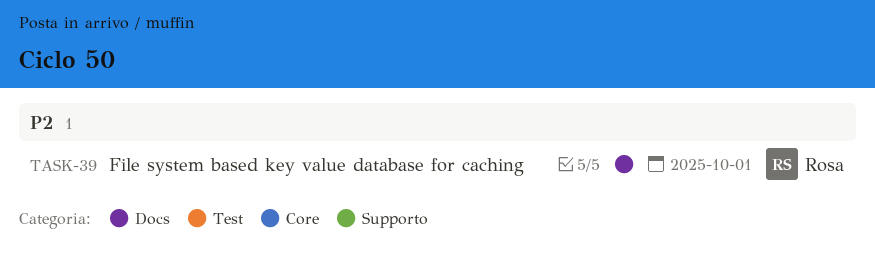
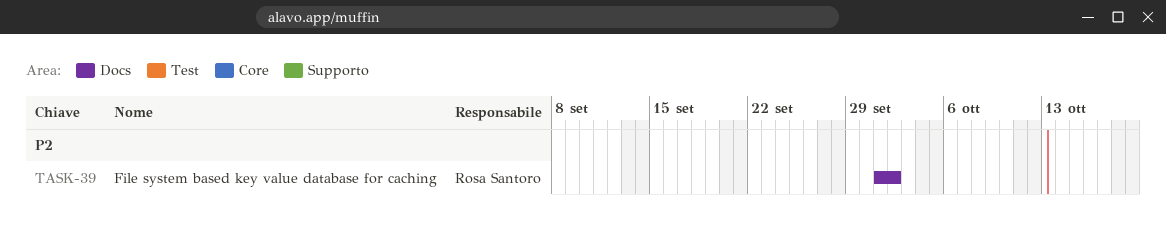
TASK-39, due: Oct 1 -> Oct 2

